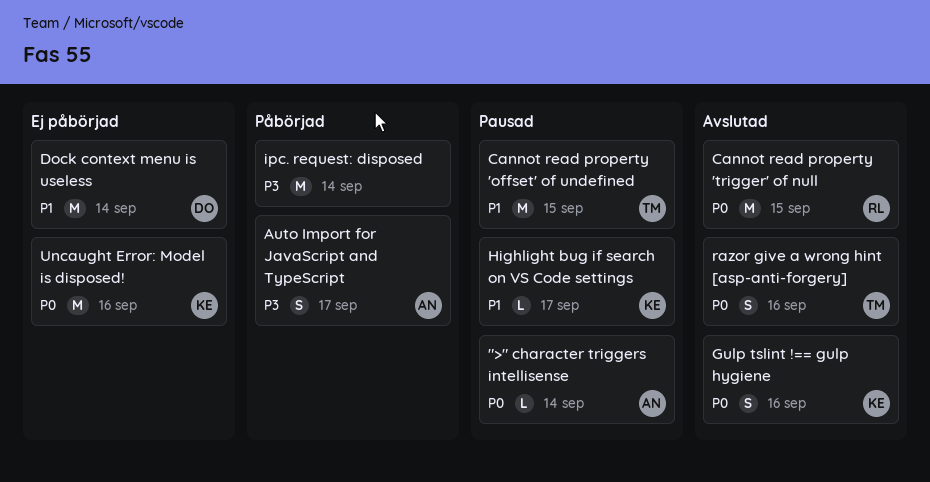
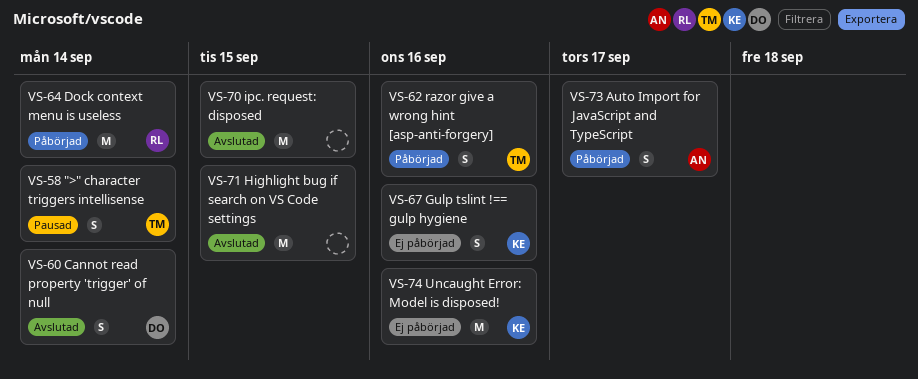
">" character triggers intellisense, owner: AN -> TM
">" character triggers intellisense, estimate: L -> S
Cannot read property 'offset' of undefined: present -> none
Cannot read property 'trigger' of null, owner: RL -> DO
Cannot read property 'trigger' of null, estimate: M -> S
Cannot read property 'trigger' of null, due: Sep 15 -> Sep 14
Dock context menu is useless, status: Ej påbörjad -> Påbörjad
Dock context menu is useless, owner: DO -> RL
Gulp tslint !== gulp hygiene, status: Avslutad -> Ej påbörjad
Highlight bug if search on VS Code settings, status: Pausad -> Avslutad
Highlight bug if search on VS Code settings, owner: KE -> none
Highlight bug if search on VS Code settings, estimate: L -> M
Highlight bug if search on VS Code settings, due: Sep 17 -> Sep 15
ipc. request: disposed, status: Påbörjad -> Avslutad
ipc. request: disposed, due: Sep 14 -> Sep 15
razor give a wrong hint [asp-anti-forgery], status: Avslutad -> Påbörjad

